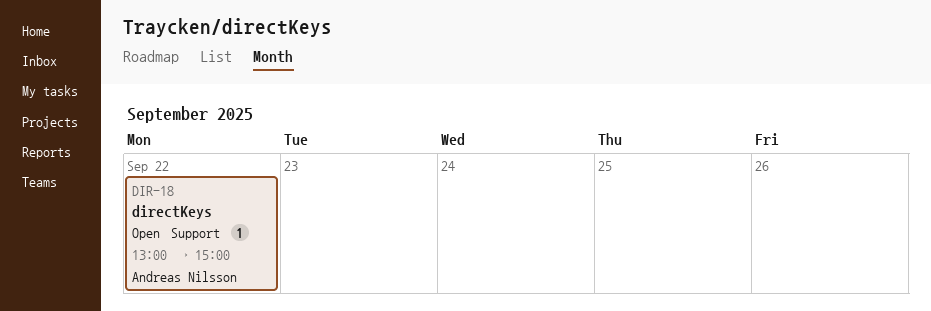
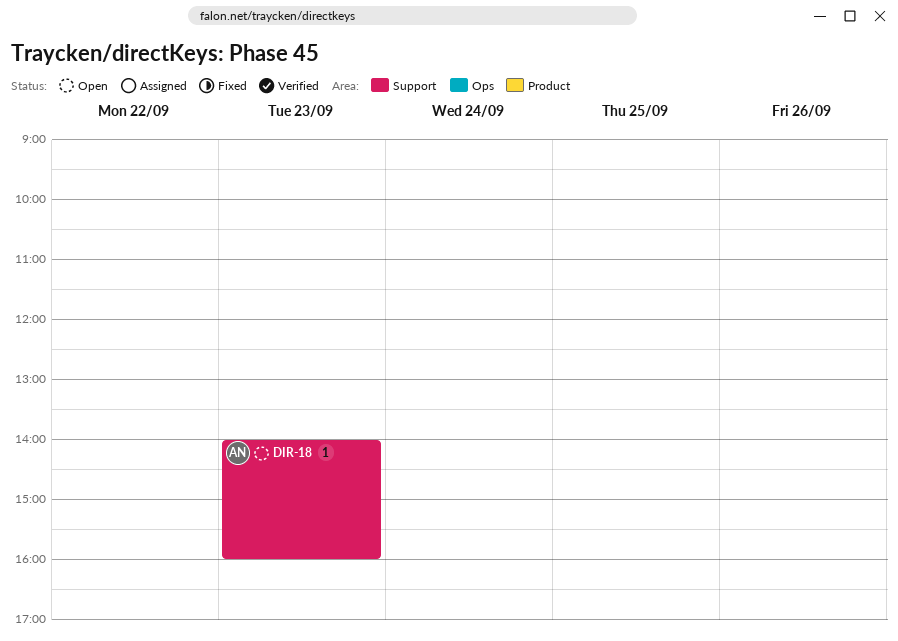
DIR-18, day: Sep 22 -> Sep 23
DIR-18, begins: 13:00 -> 14:00
DIR-18, ends: 15:00 -> 16:00

